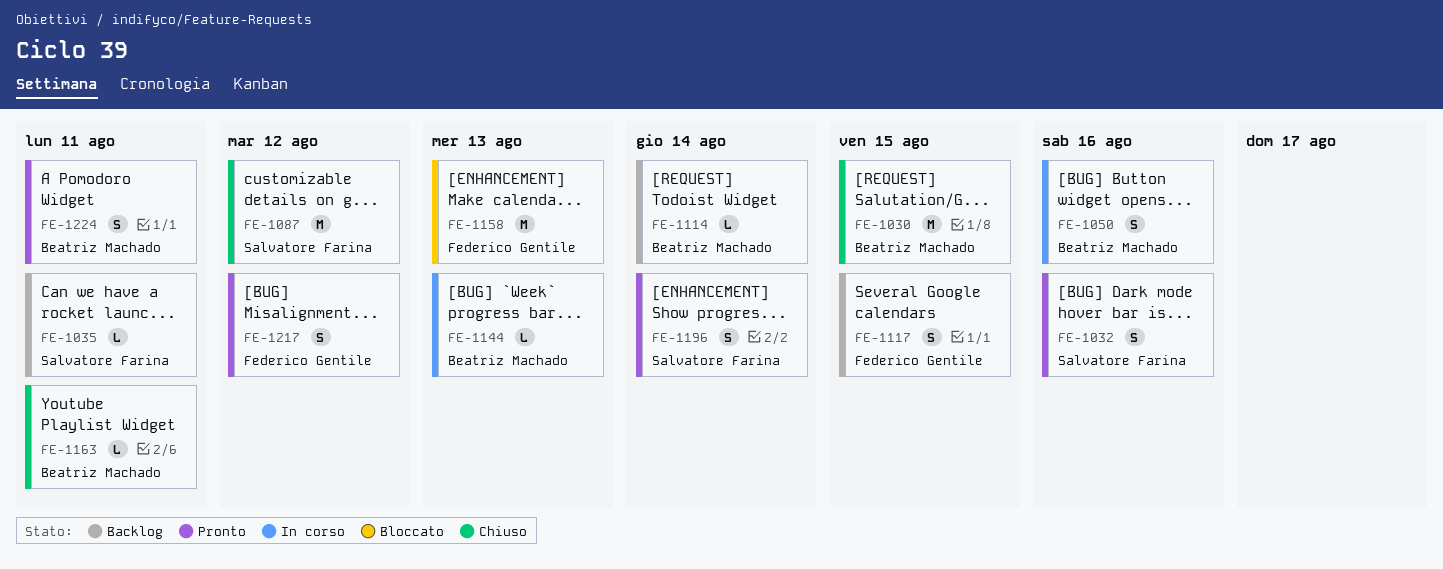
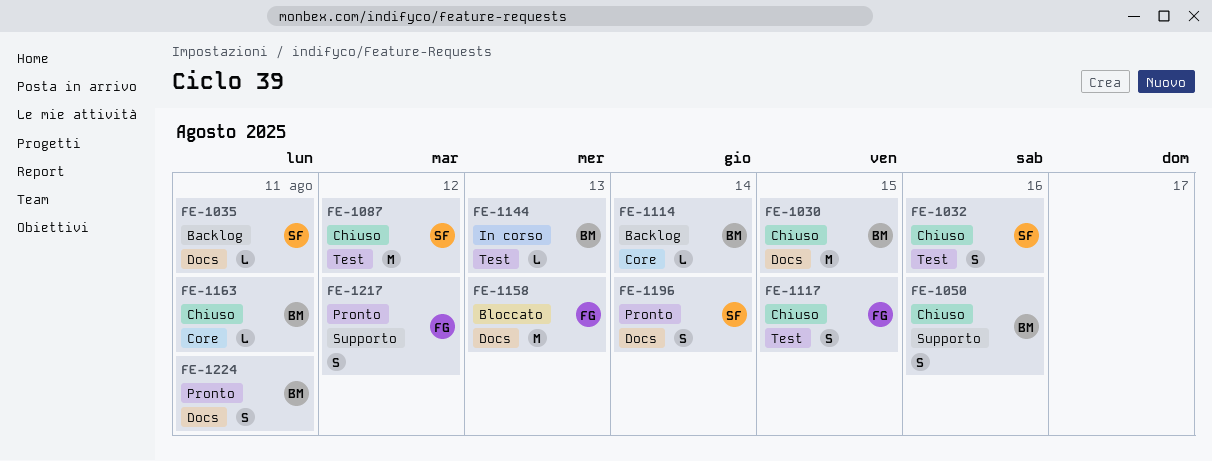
FE-1032, status: Pronto -> Chiuso
FE-1050, status: In corso -> Chiuso
FE-1117, status: Backlog -> Chiuso

